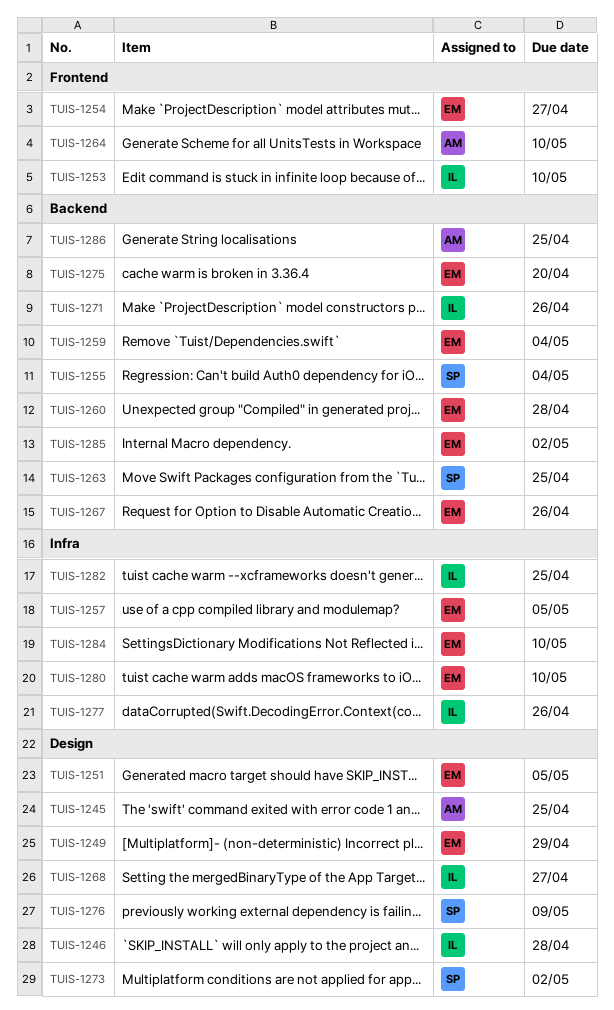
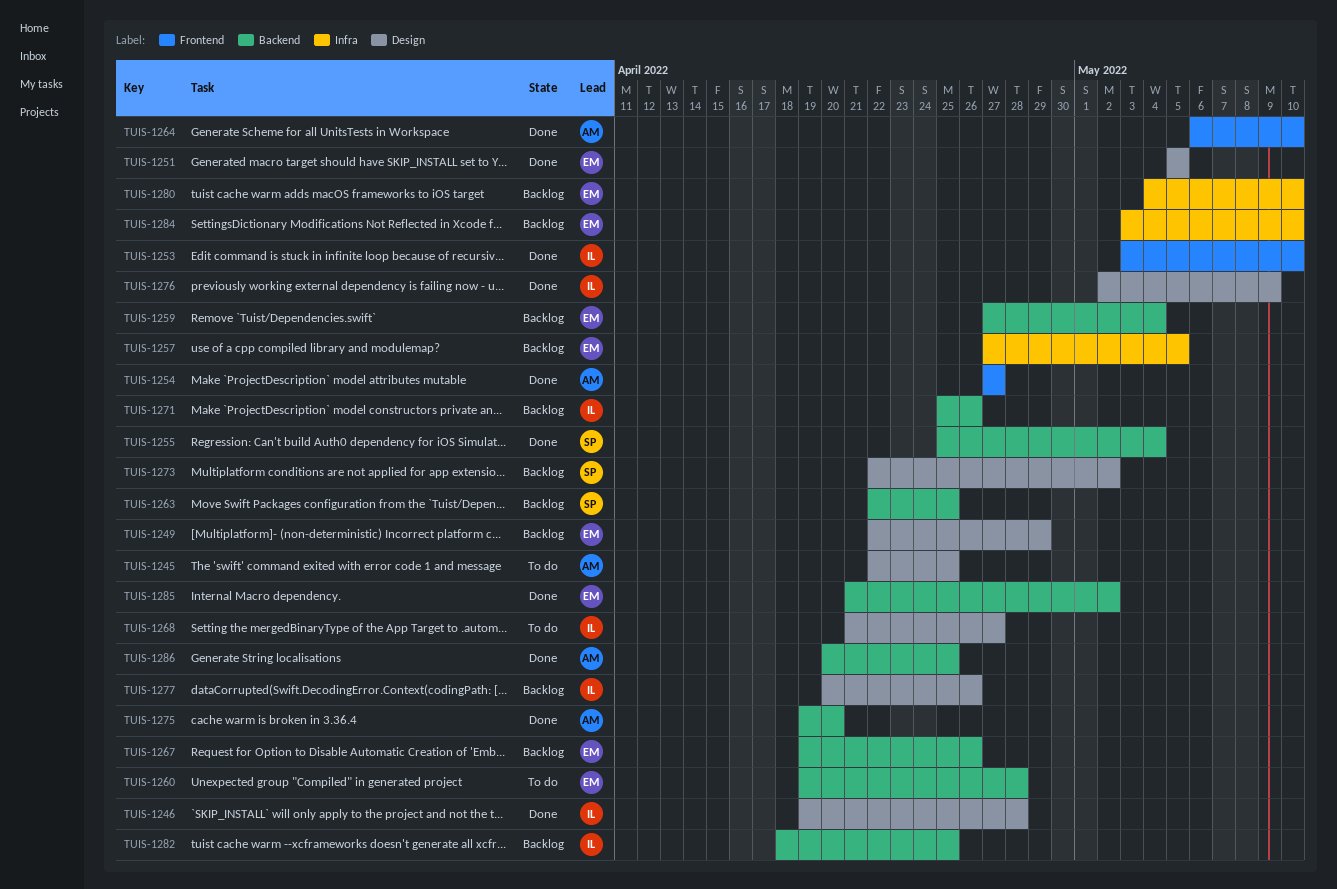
TUIS-1254, owner: EM -> AM
TUIS-1275, owner: EM -> AM
TUIS-1276, owner: SP -> IL
TUIS-1277, label: Infra -> Design
TUIS-1282, label: Infra -> Backend

